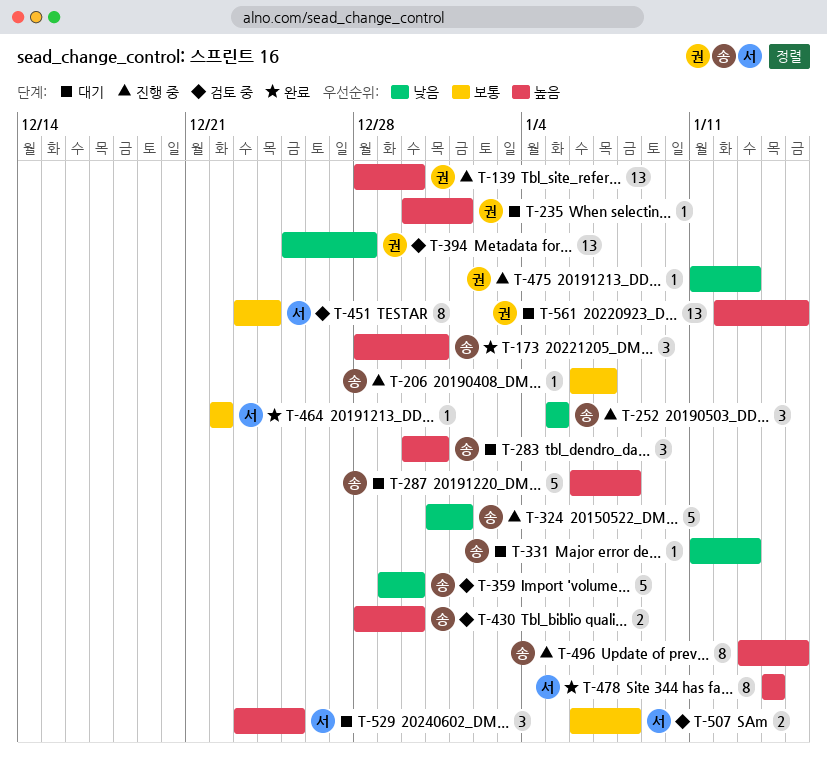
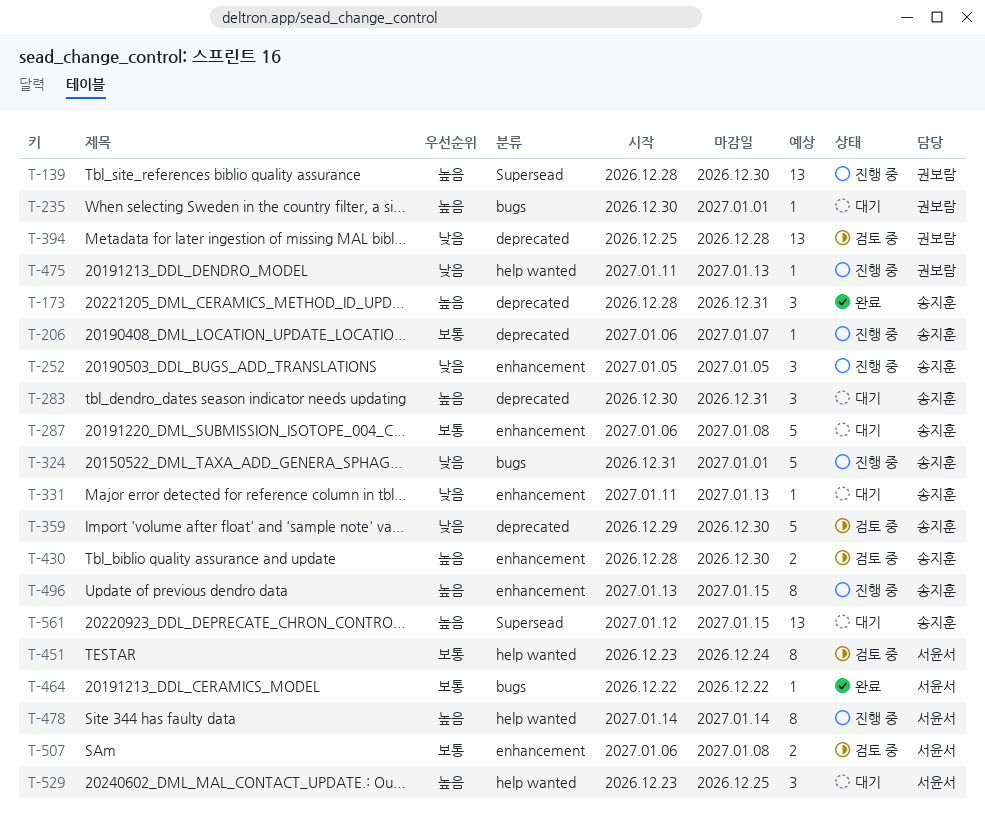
T-287, priority: 높음 -> 보통
T-478, status: 완료 -> 진행 중
T-561, owner: 권보람 -> 송지훈

